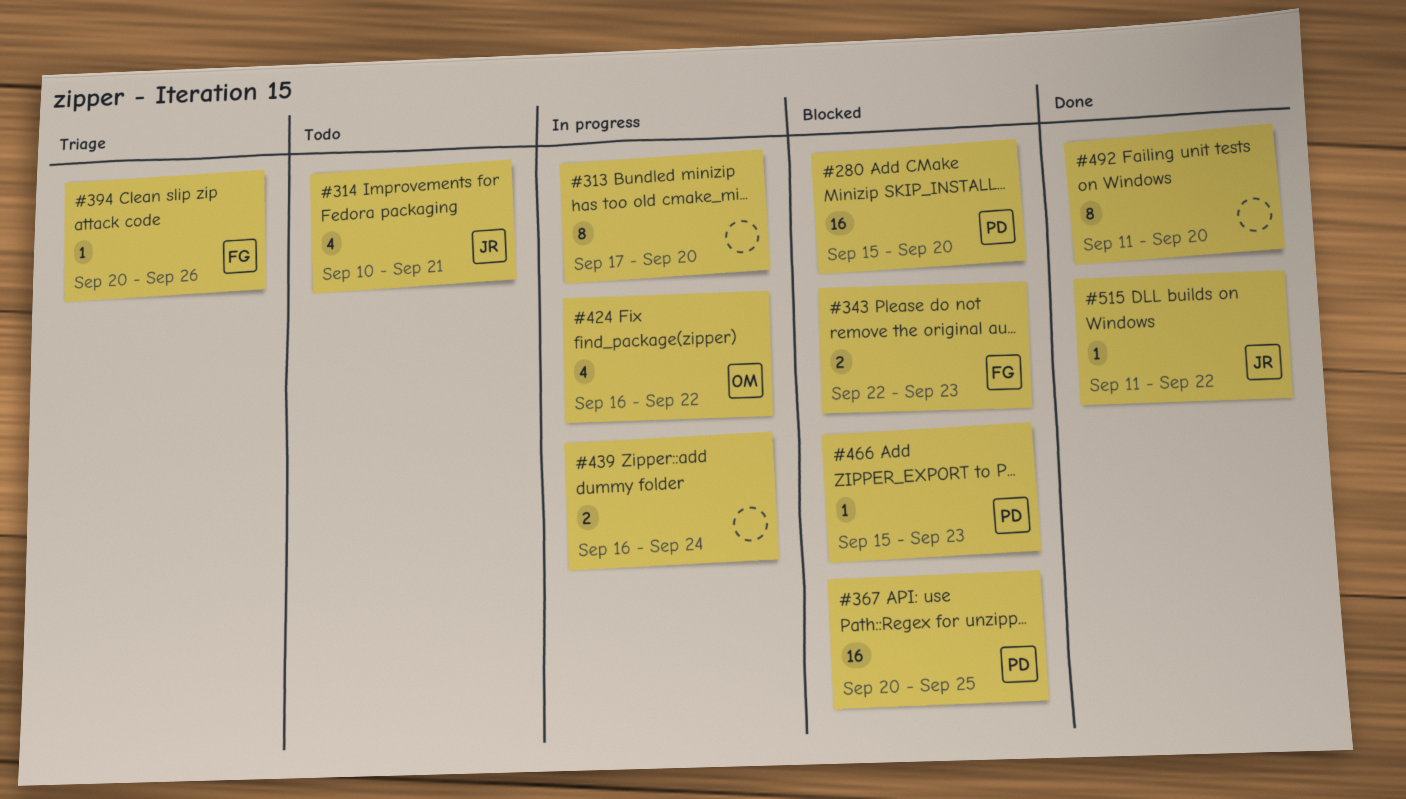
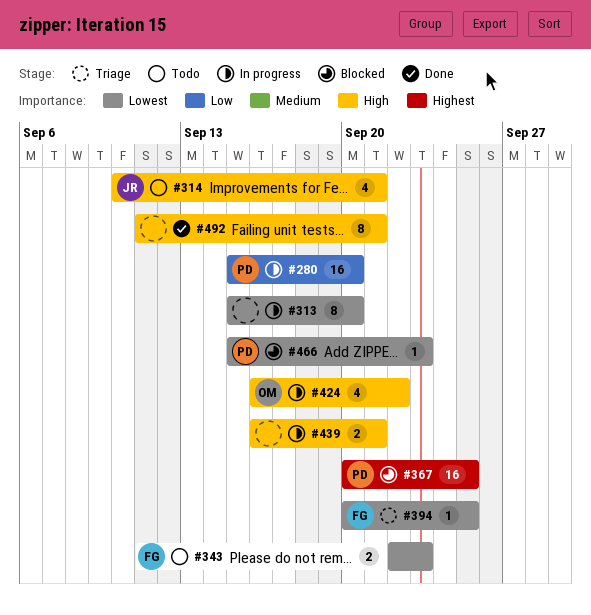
#280, status: Blocked -> In progress
#313, start: Sep 17 -> Sep 15
#343, status: Blocked -> Todo
#394, due: Sep 26 -> Sep 25
#439, due: Sep 24 -> Sep 21
#492, due: Sep 20 -> Sep 21
#515: present -> none

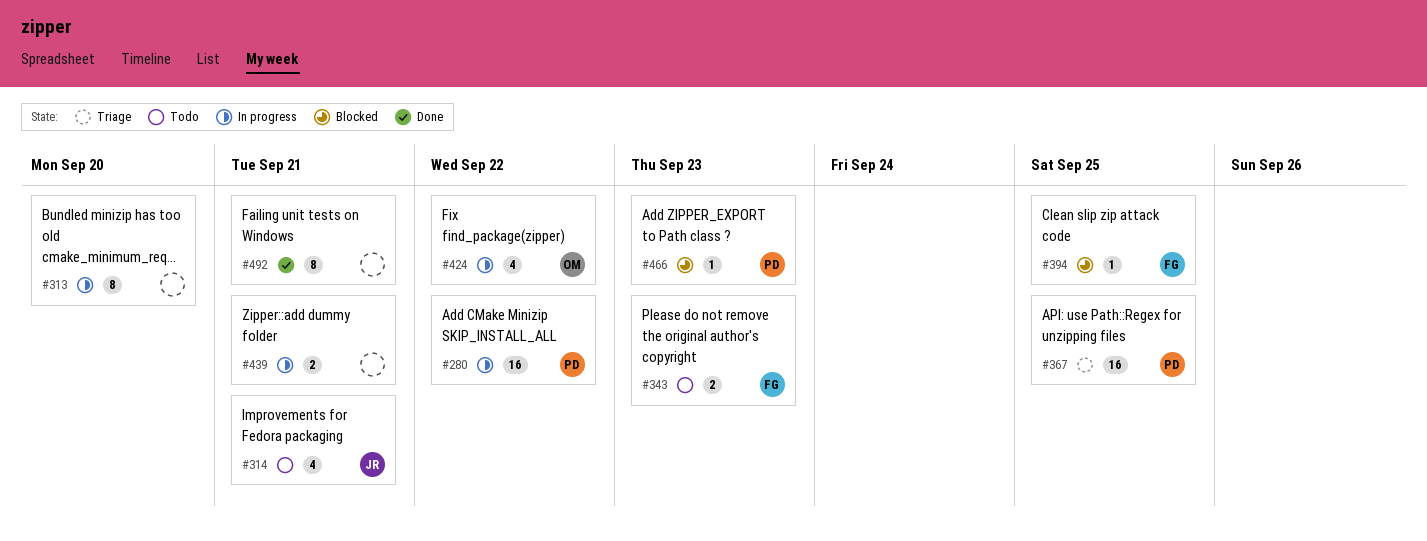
#280, due: Sep 20 -> Sep 22
#367, status: Blocked -> Triage
#394, status: Triage -> Blocked

